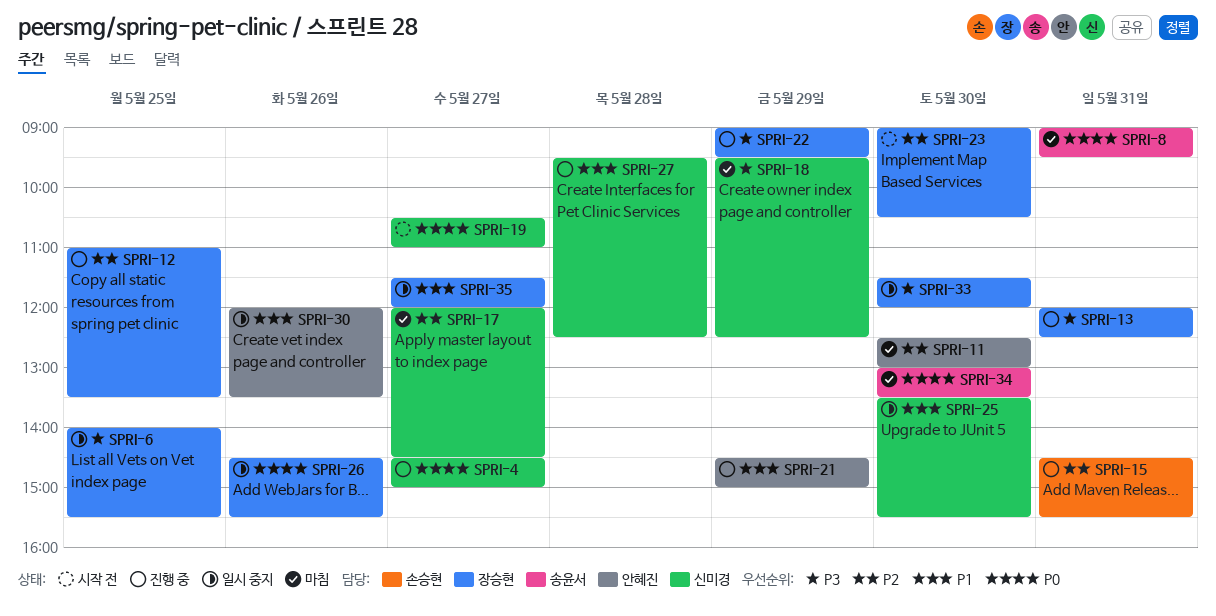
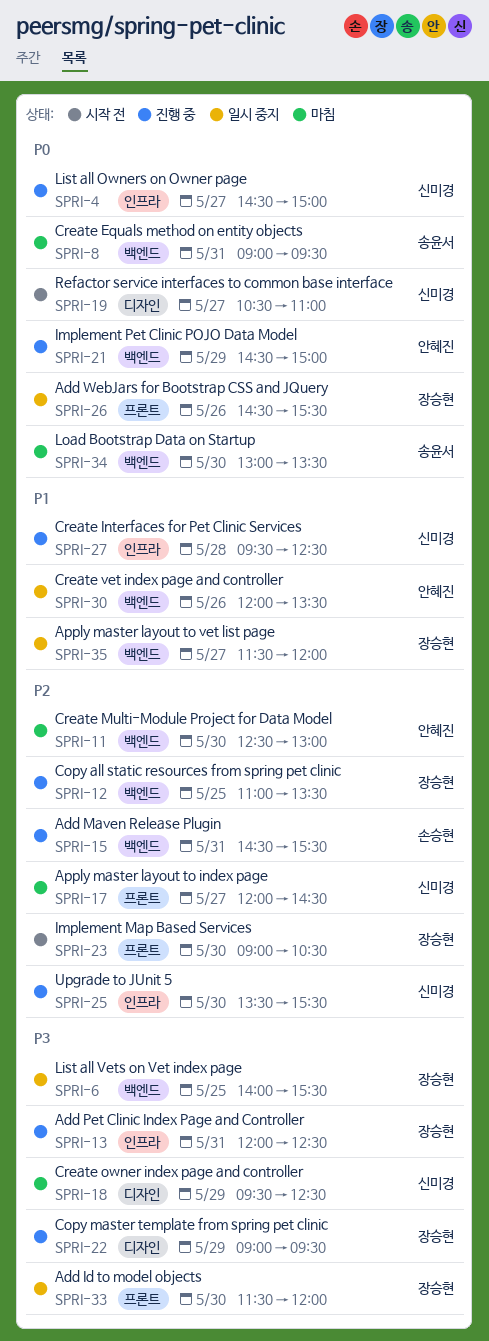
SPRI-21, priority: P1 -> P0
SPRI-25, status: 일시 중지 -> 진행 중
SPRI-25, priority: P1 -> P2

